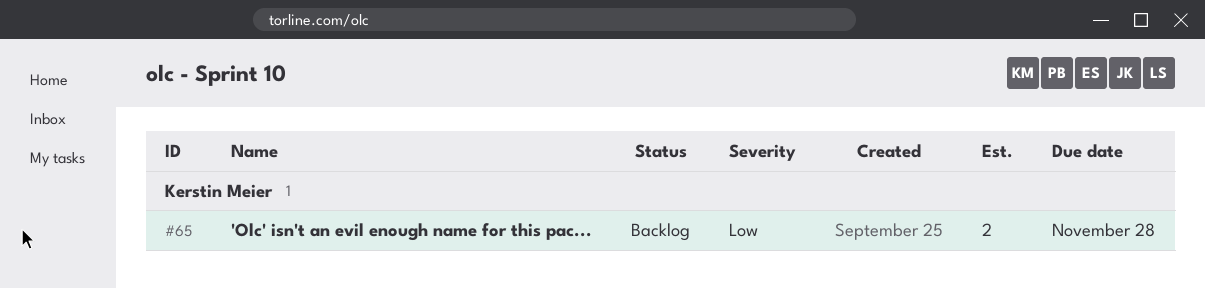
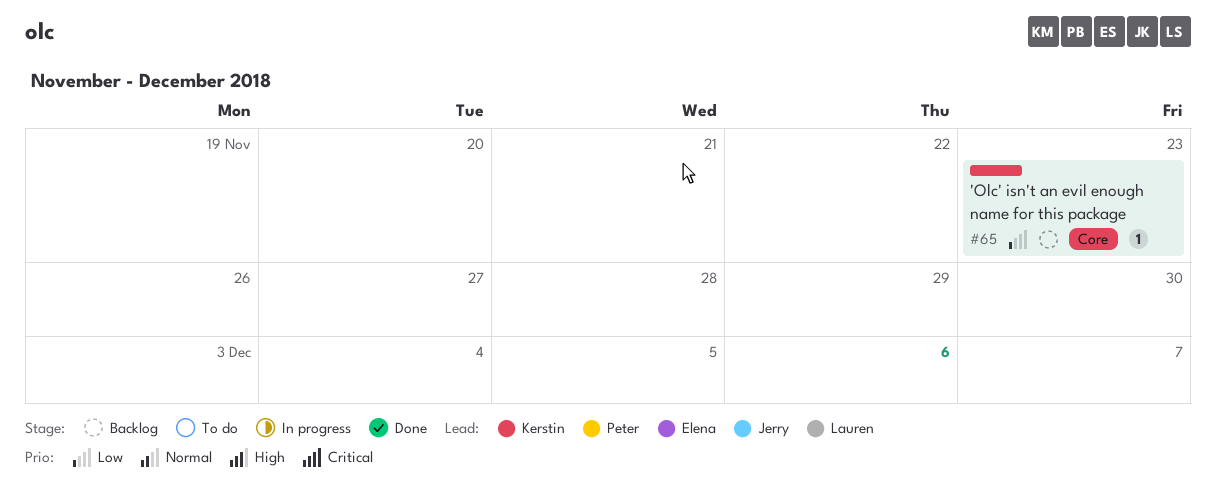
#65, estimate: 2 -> 1
#65, due: Nov 28 -> Nov 23

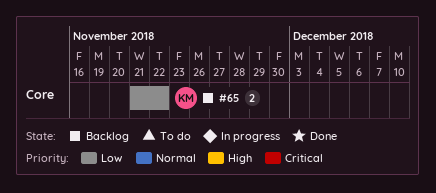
#65, estimate: 1 -> 2
#65, due: Nov 23 -> Nov 22

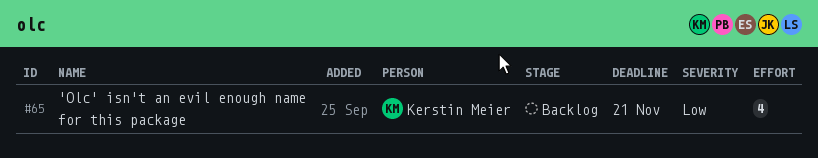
#65, estimate: 2 -> 4
#65, due: Nov 22 -> Nov 21

